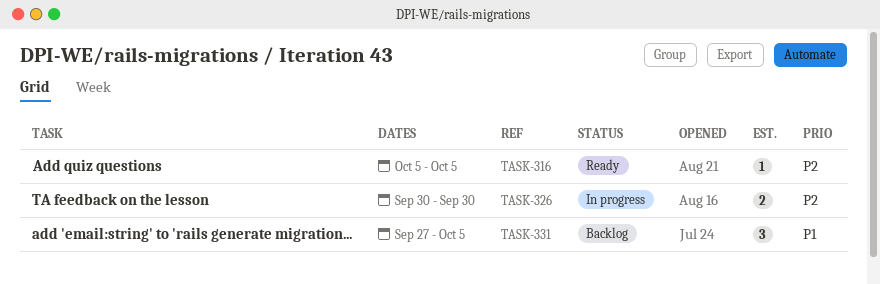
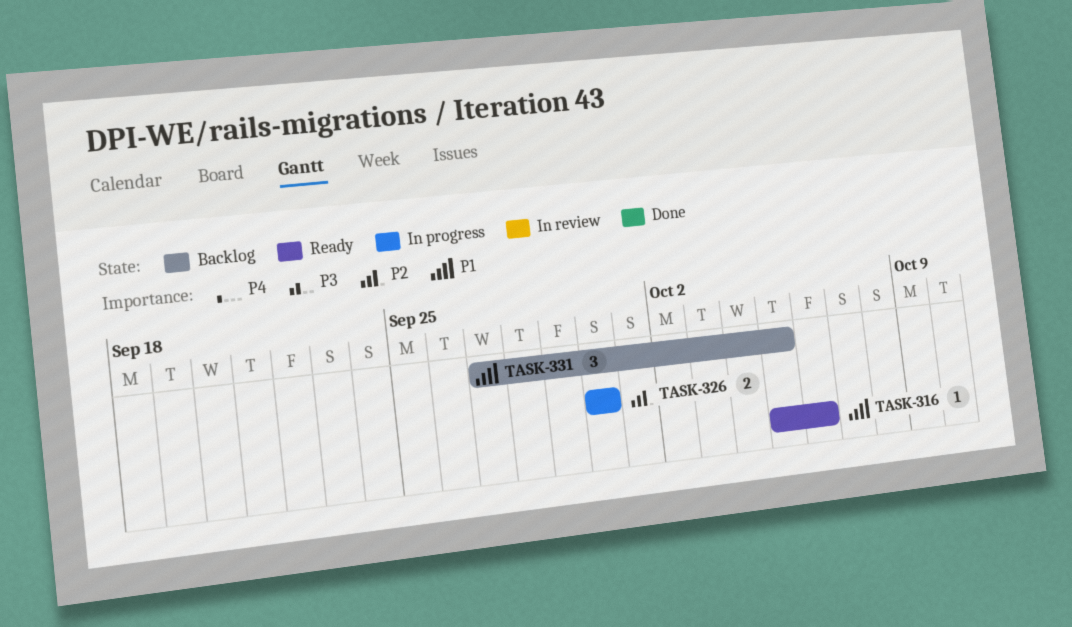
TASK-316, priority: P2 -> P1
TASK-316, due: Oct 5 -> Oct 6

